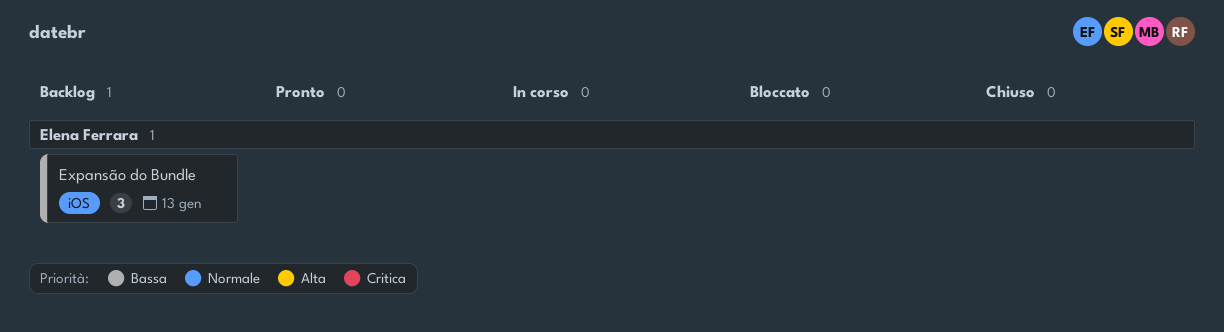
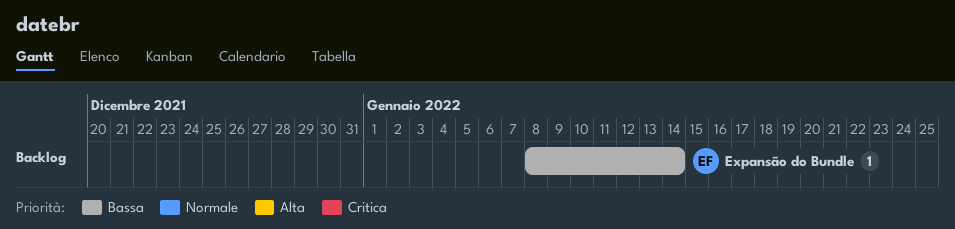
Expansão do Bundle, estimate: 3 -> 1
Expansão do Bundle, due: Jan 13 -> Jan 14

